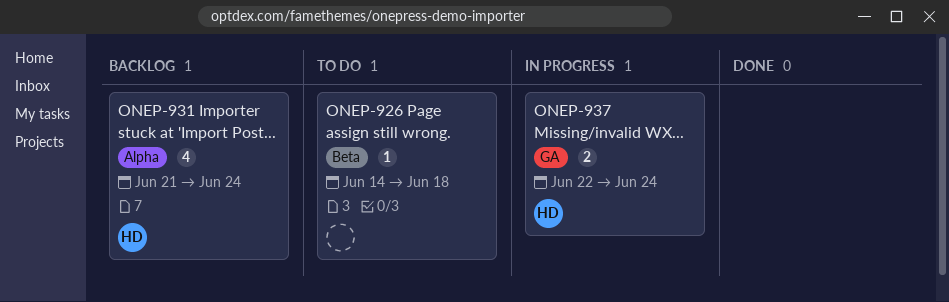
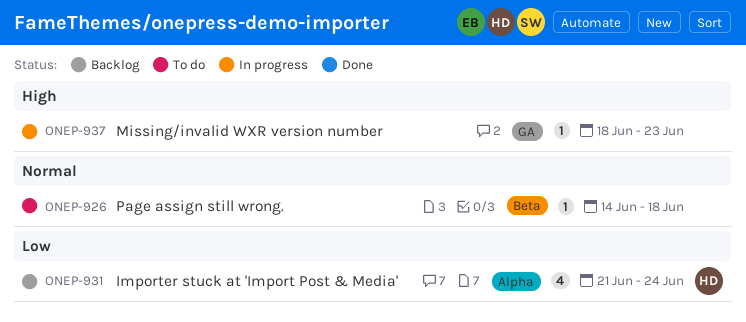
ONEP-937, owner: HD -> none
ONEP-937, estimate: 2 -> 1
ONEP-937, start: Jun 22 -> Jun 18
ONEP-937, due: Jun 24 -> Jun 23

